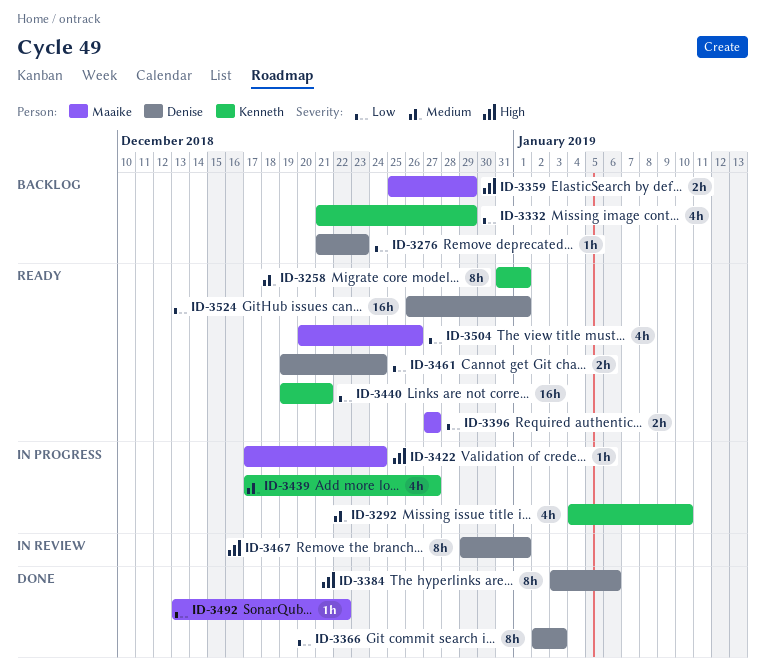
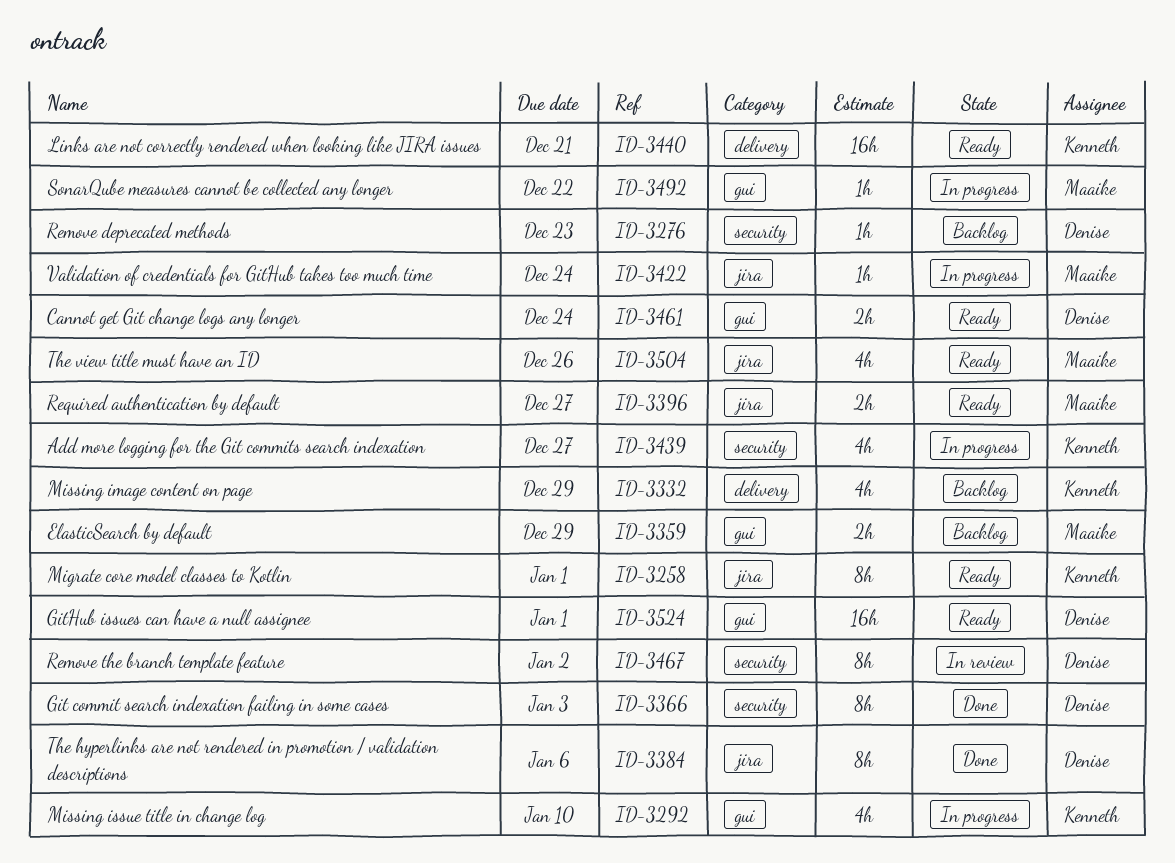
ID-3467, due: Jan 1 -> Jan 2
ID-3492, status: Done -> In progress

